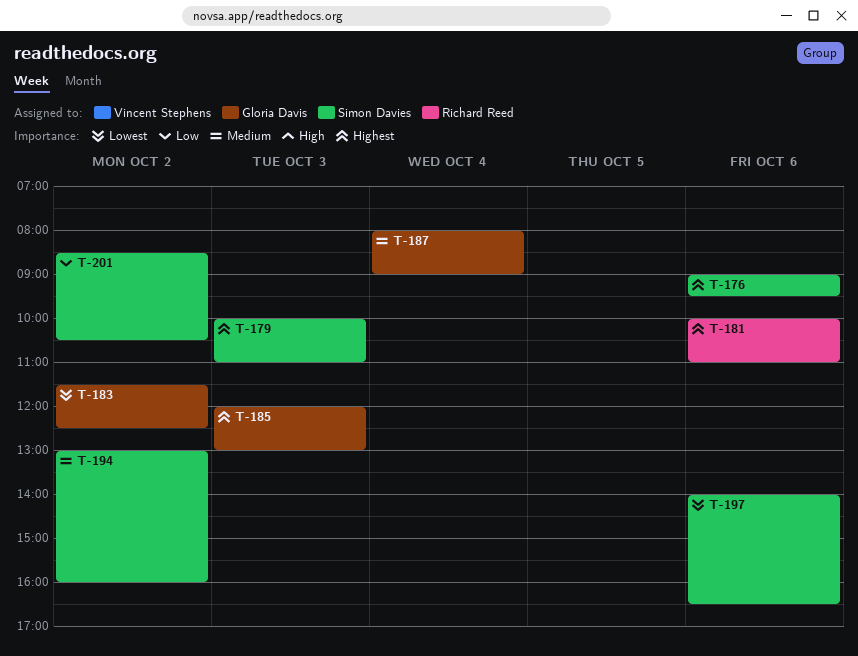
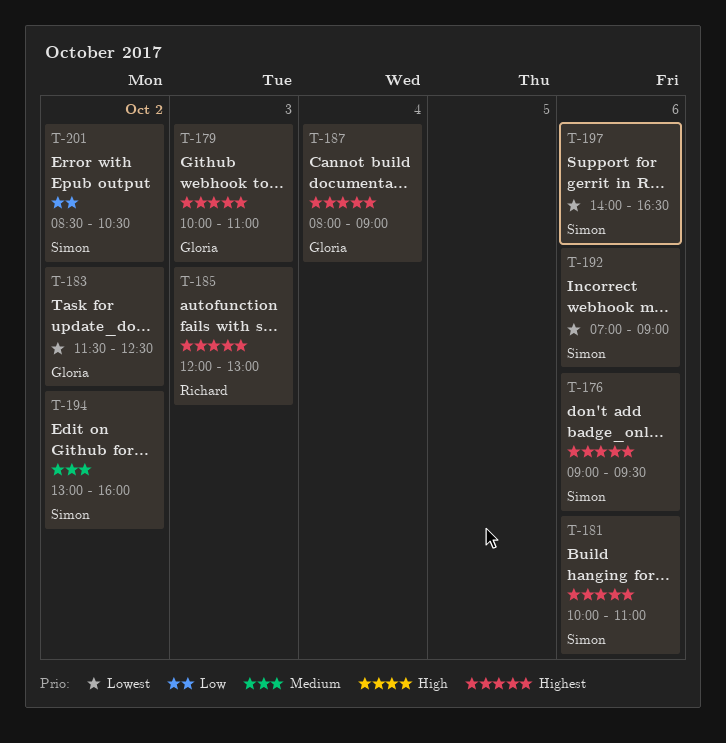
T-179, owner: Simon Davies -> Gloria Davis
T-181, owner: Richard Reed -> Simon Davies
T-185, owner: Gloria Davis -> Richard Reed
T-187, priority: Medium -> Highest
T-192: none -> present

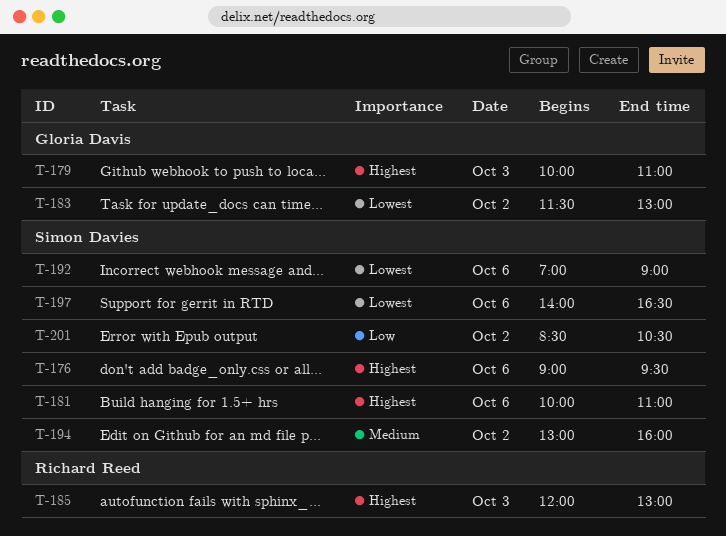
T-183, ends: 12:30 -> 13:00
T-187: present -> none

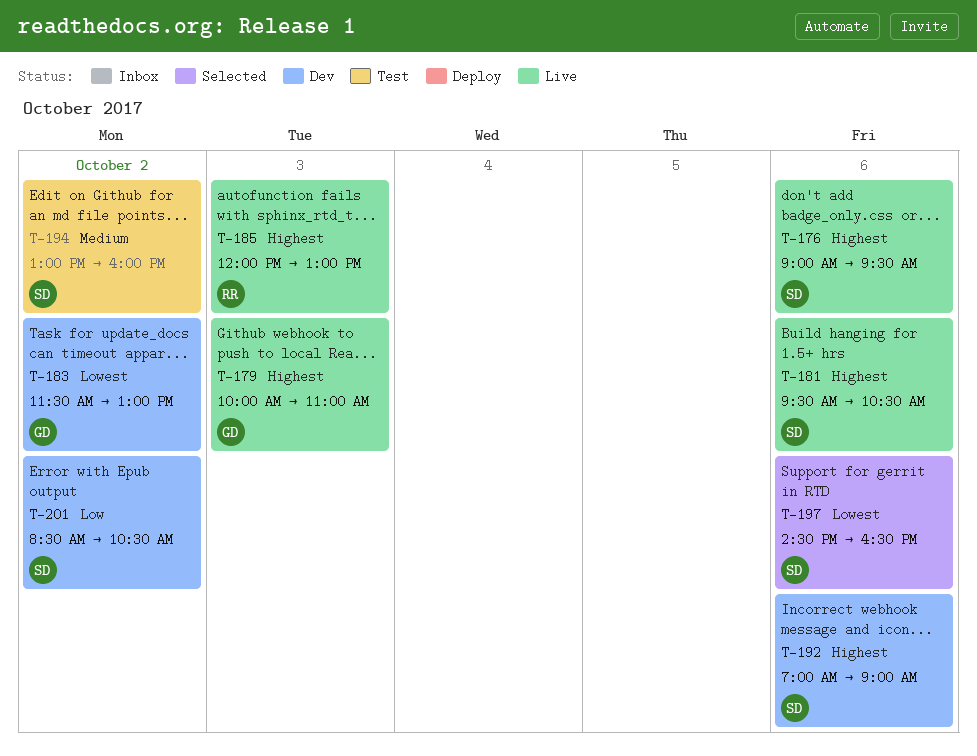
T-181, begins: 10:00 -> 09:30
T-181, ends: 11:00 -> 10:30
T-192, priority: Lowest -> Highest
T-197, begins: 14:00 -> 14:30

